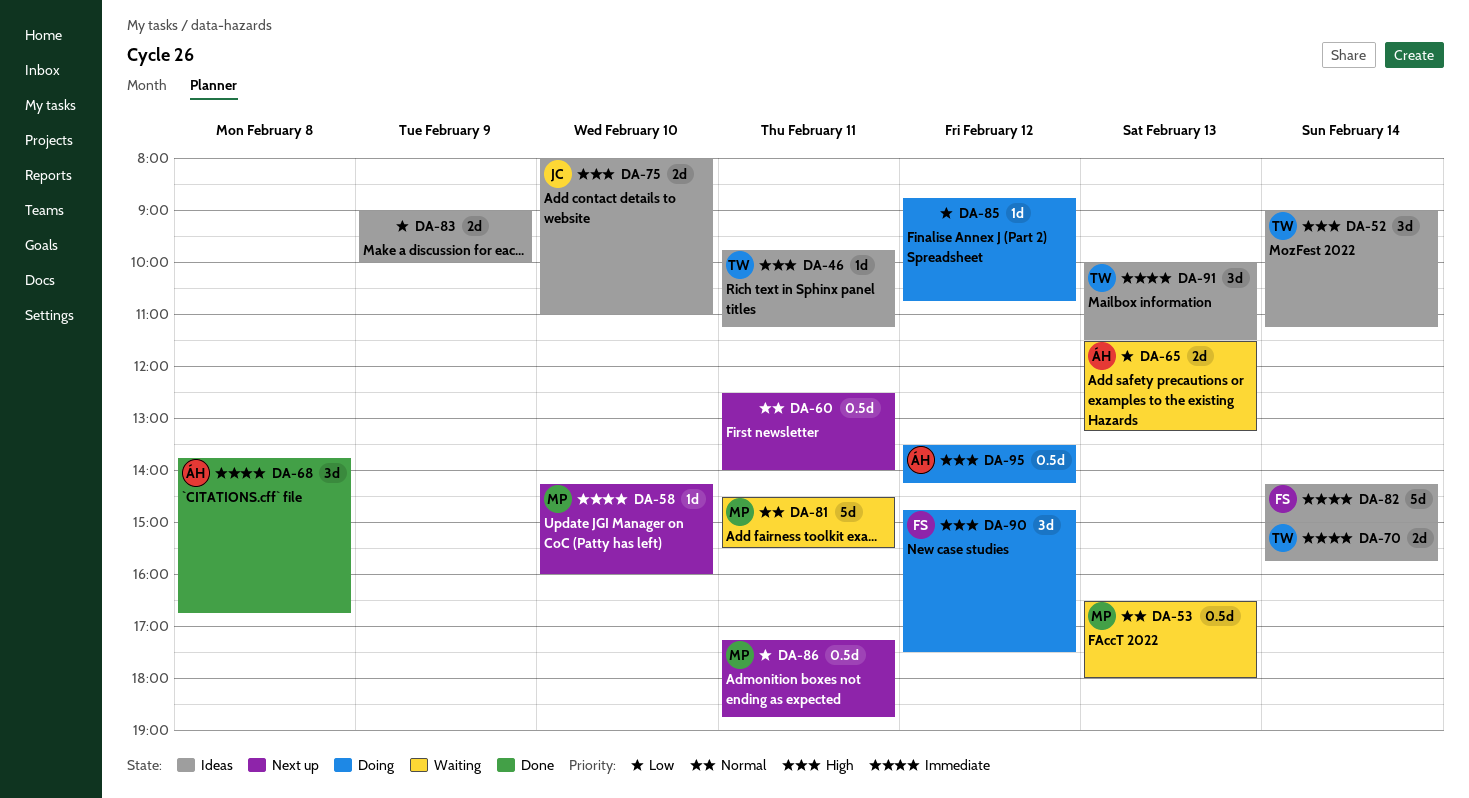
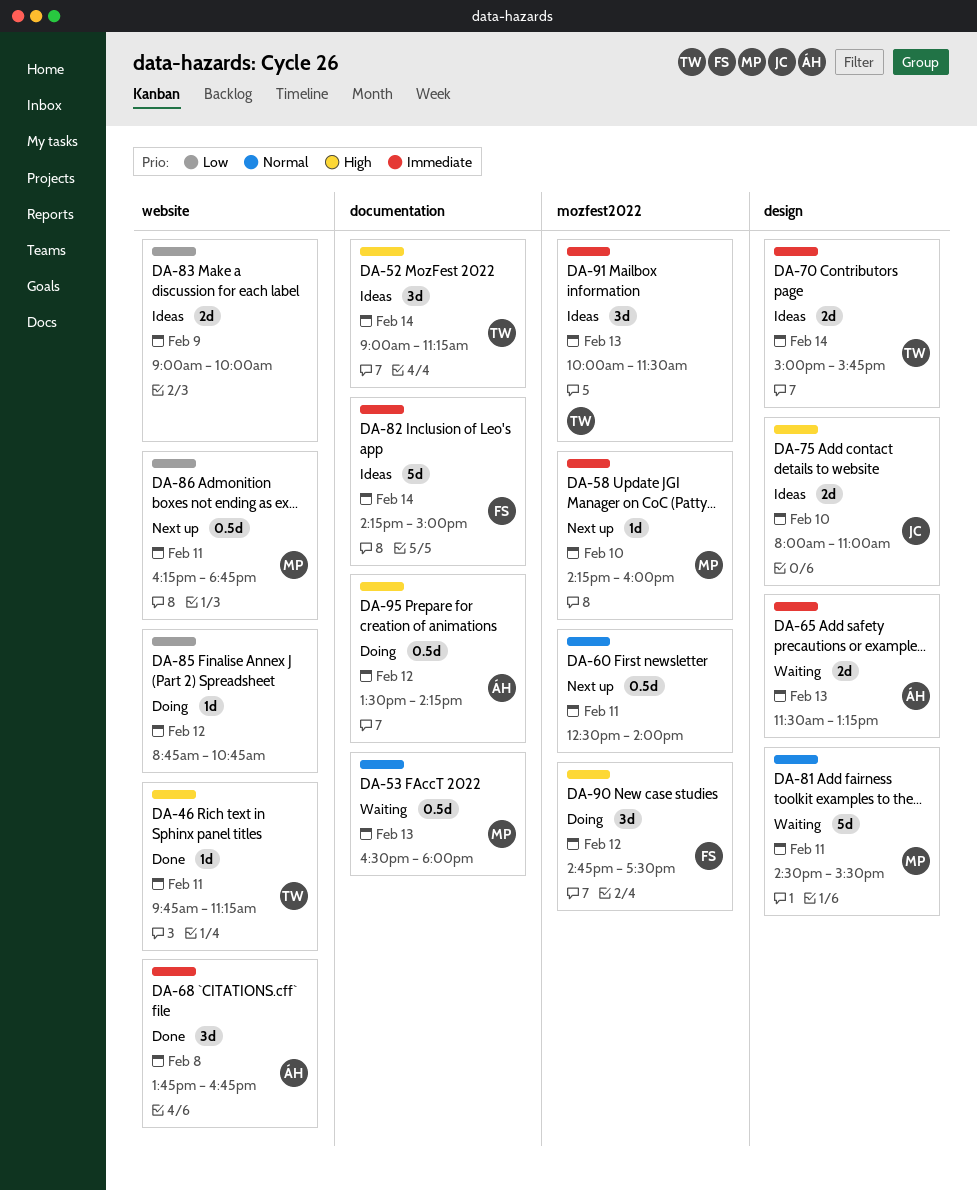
DA-46, status: Ideas -> Done
DA-65, priority: Low -> Immediate
DA-86, begins: 17:15 -> 16:15

